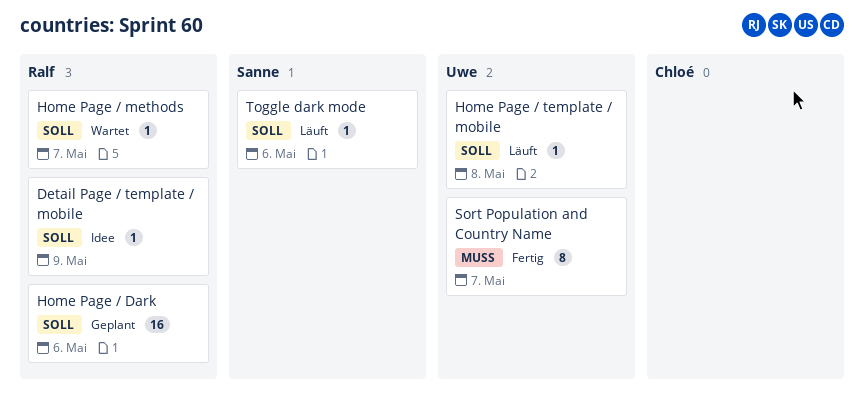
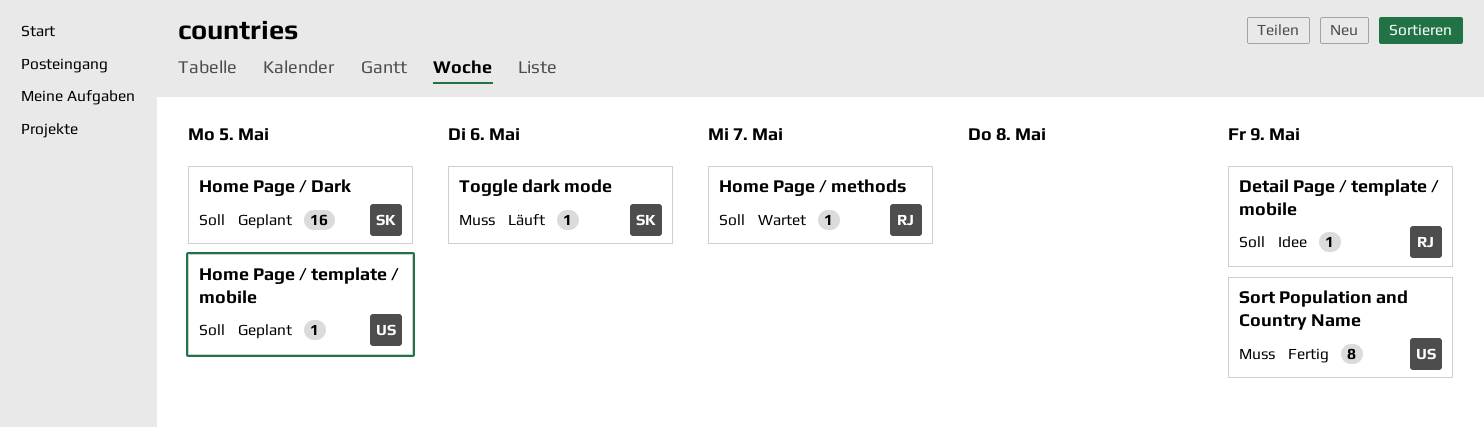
Home Page / Dark, owner: Ralf -> Sanne
Home Page / Dark, due: May 6 -> May 5
Home Page / template / mobile, status: Läuft -> Geplant
Home Page / template / mobile, due: May 8 -> May 5
Sort Population and Country Name, due: May 7 -> May 9
Toggle dark mode, priority: Soll -> Muss

